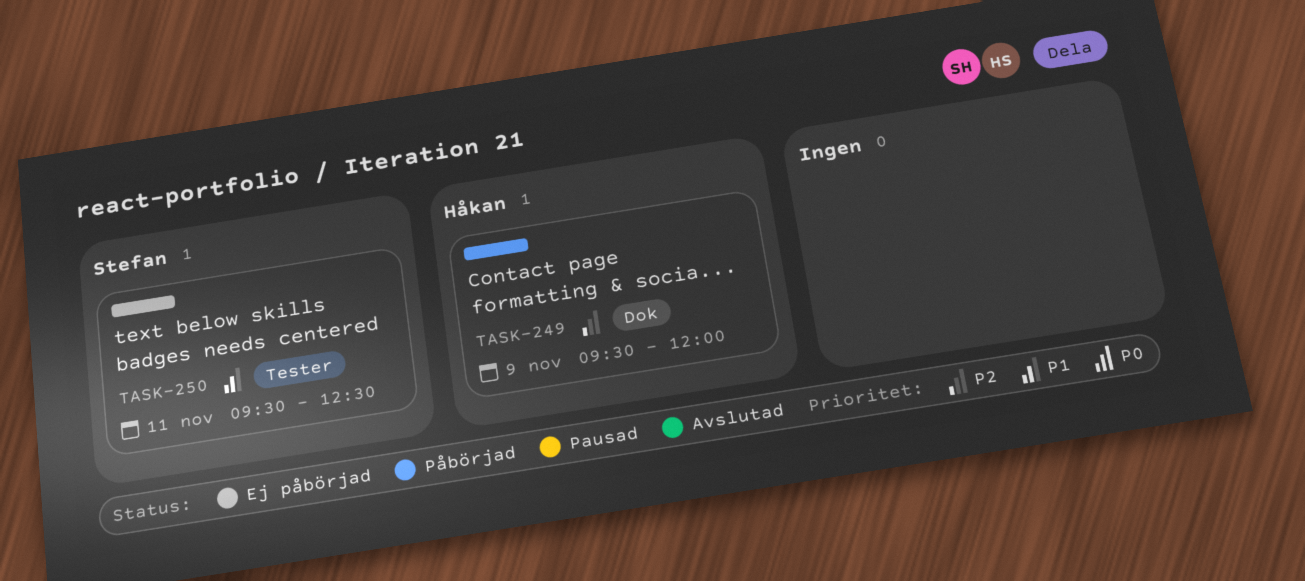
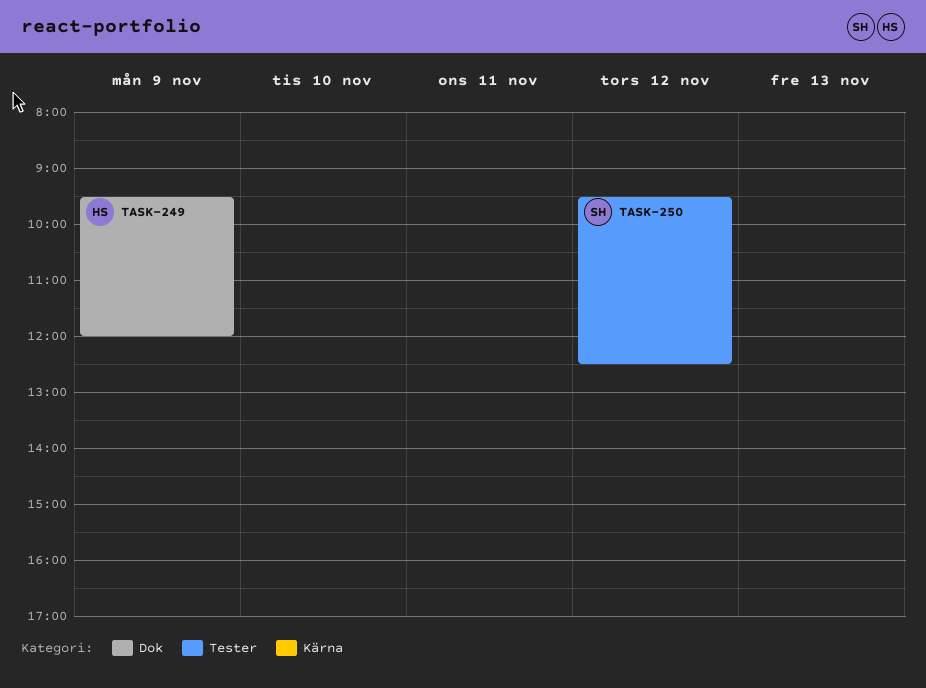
TASK-250, day: Nov 11 -> Nov 12

